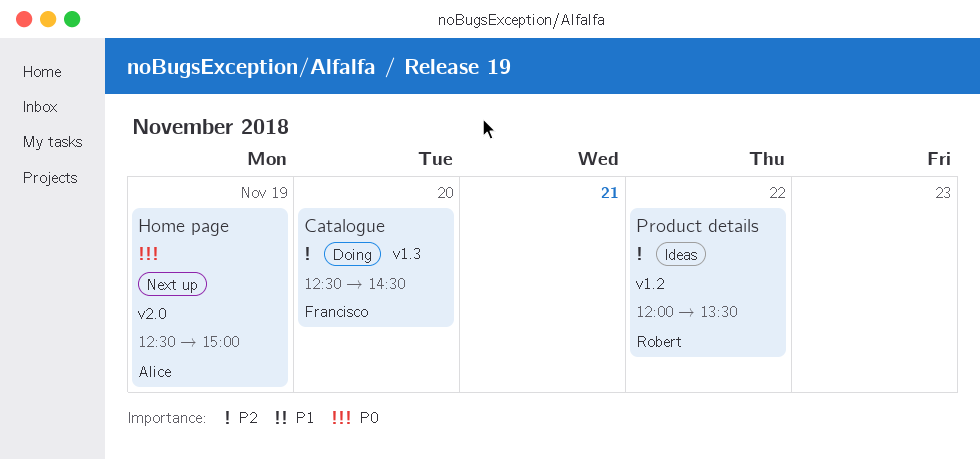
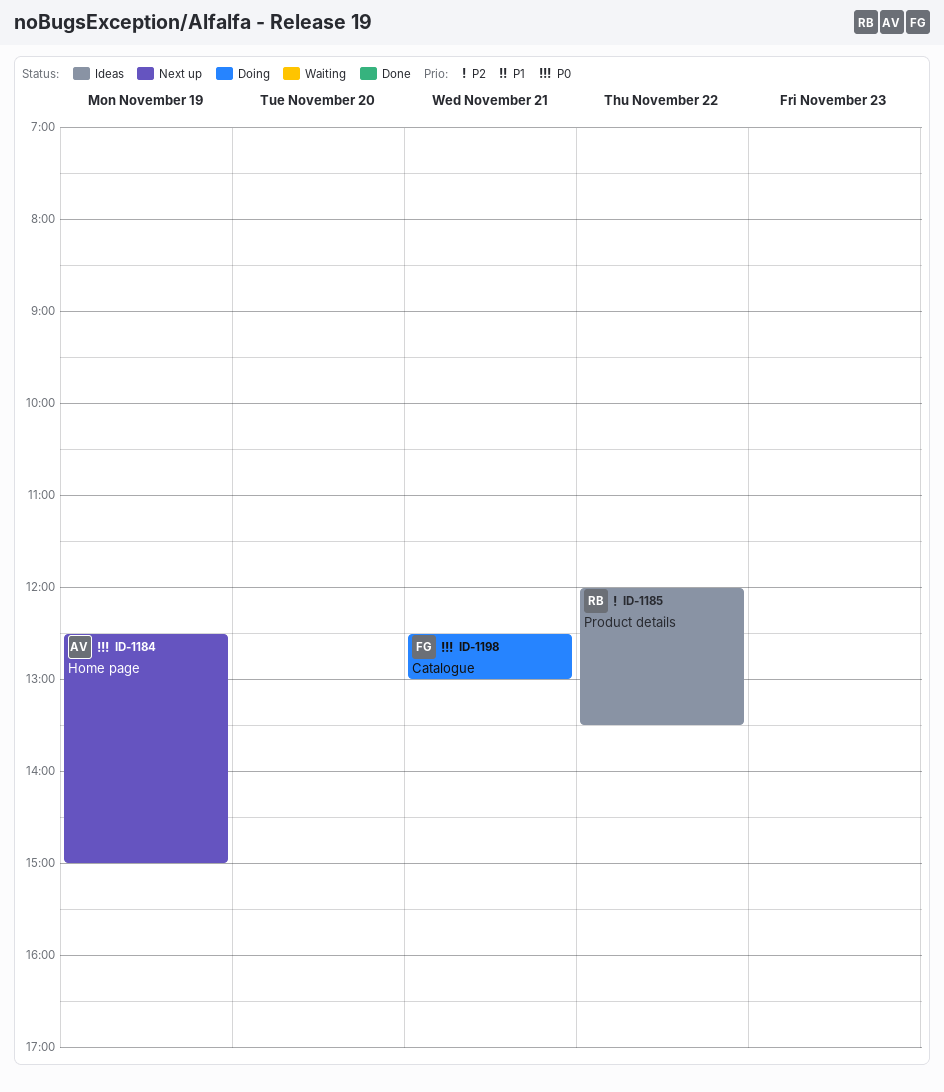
Catalogue, priority: P2 -> P0
Catalogue, day: Nov 20 -> Nov 21
Catalogue, ends: 14:30 -> 13:00

